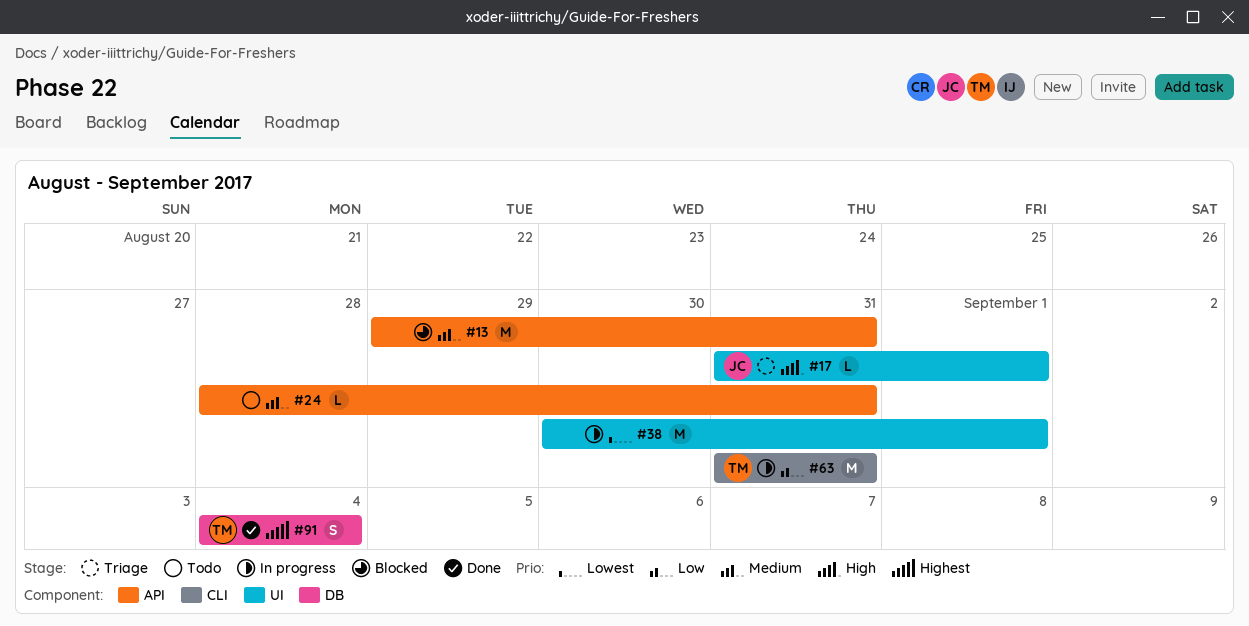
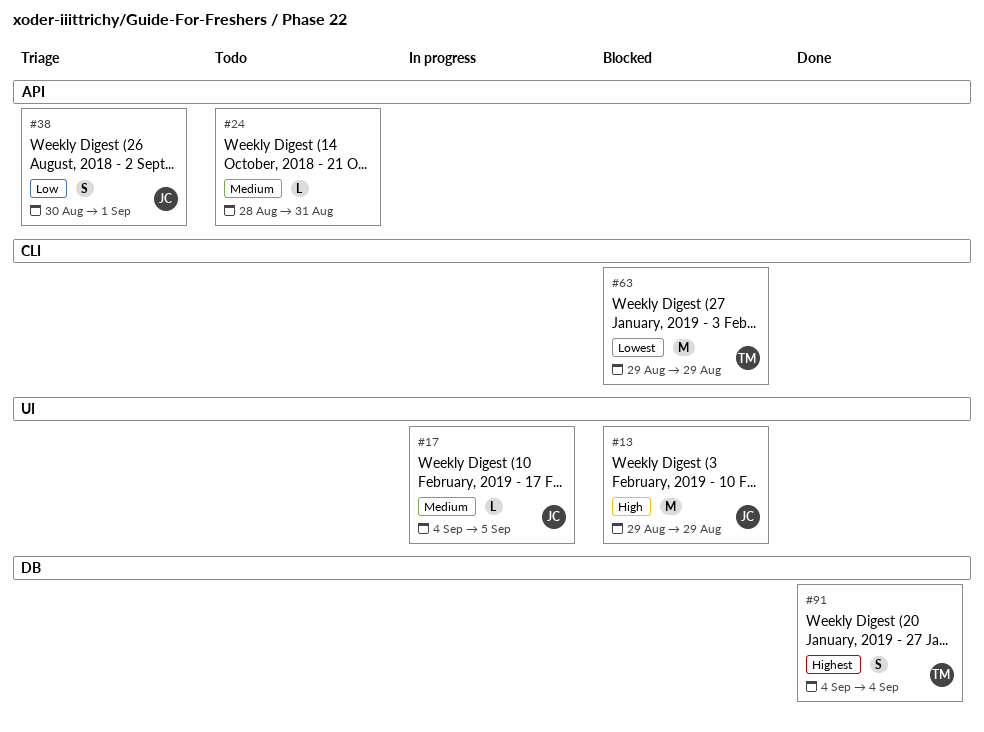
#13, owner: none -> JC
#13, priority: Medium -> High
#13, label: API -> UI
#13, due: Aug 31 -> Aug 29
#17, status: Triage -> In progress
#17, priority: High -> Medium
#17, start: Aug 31 -> Sep 4
#17, due: Sep 1 -> Sep 5
#38, status: In progress -> Triage
#38, owner: none -> JC
#38, priority: Lowest -> Low
#38, label: UI -> API
#38, estimate: M -> S
#63, status: In progress -> Blocked
#63, priority: Low -> Lowest
#63, start: Aug 31 -> Aug 29
#63, due: Aug 31 -> Aug 29

